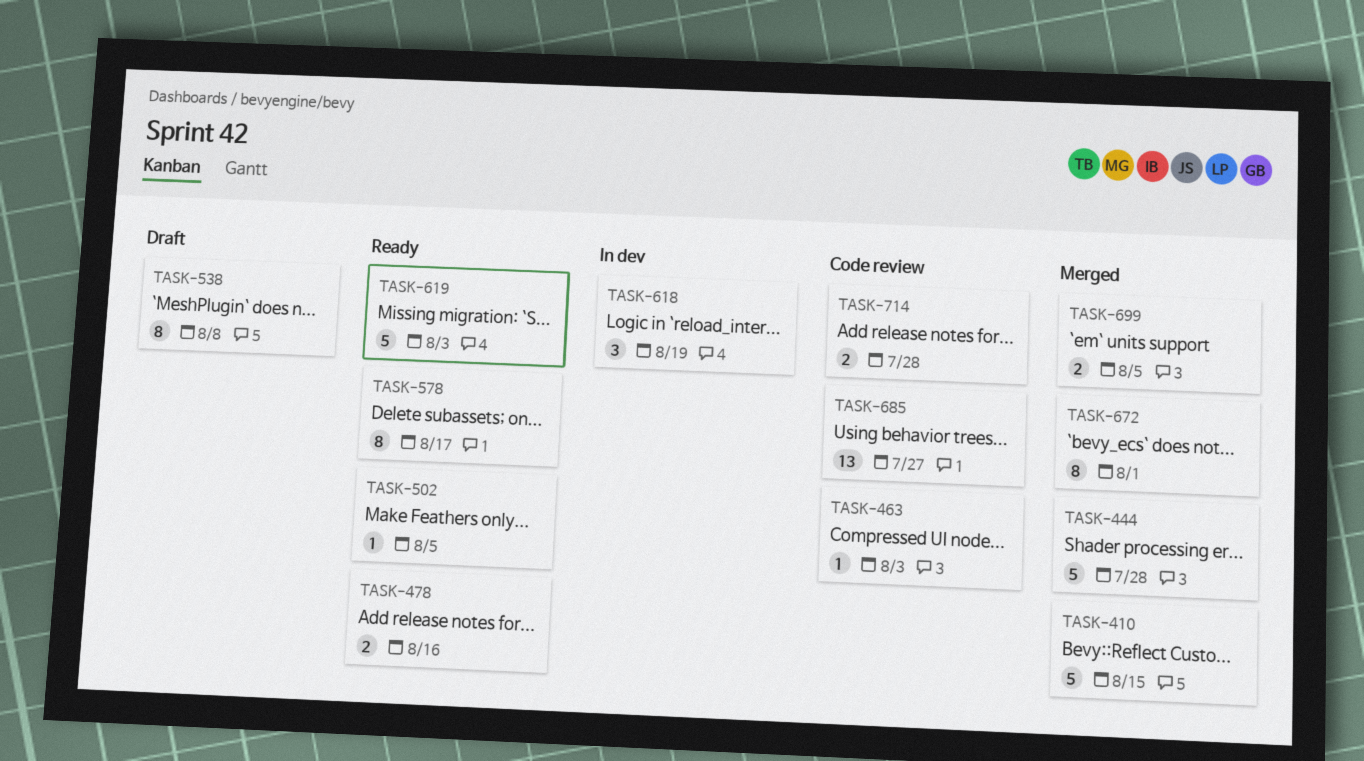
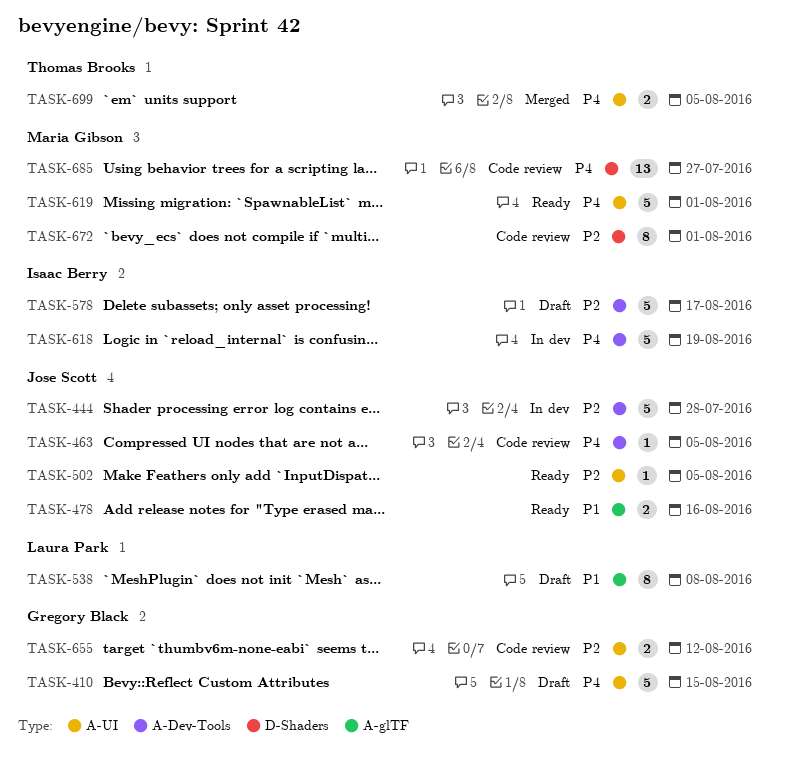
TASK-410, status: Merged -> Draft
TASK-444, status: Merged -> In dev
TASK-463, due: Aug 3 -> Aug 5
TASK-578, status: Ready -> Draft
TASK-578, estimate: 8 -> 5
TASK-618, estimate: 3 -> 5
TASK-619, due: Aug 3 -> Aug 1
TASK-655: none -> present
TASK-672, status: Merged -> Code review
TASK-714: present -> none

